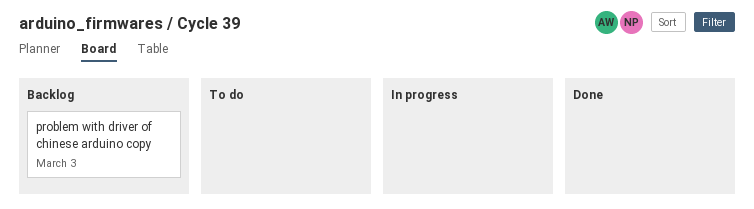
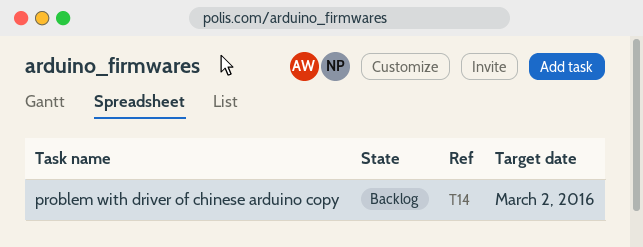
problem with driver of chinese arduino copy, due: Mar 3 -> Mar 2

